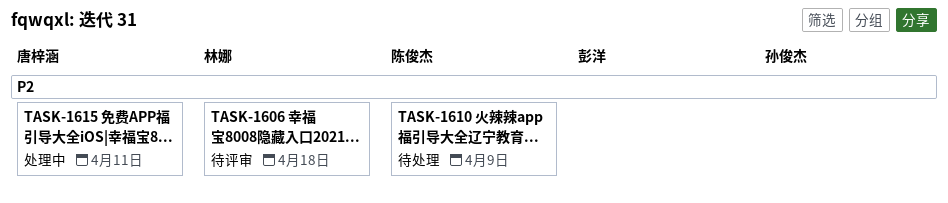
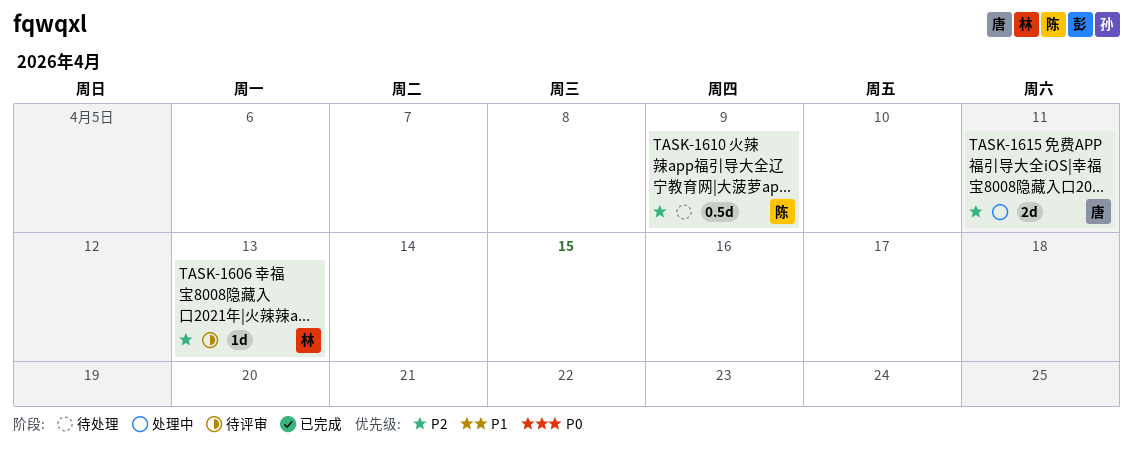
TASK-1606, due: Apr 18 -> Apr 13

